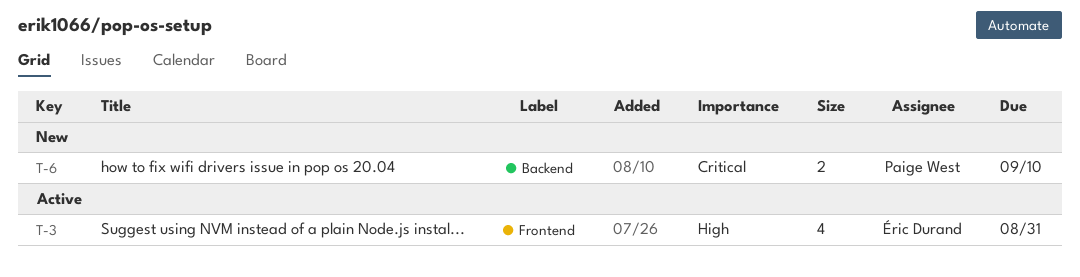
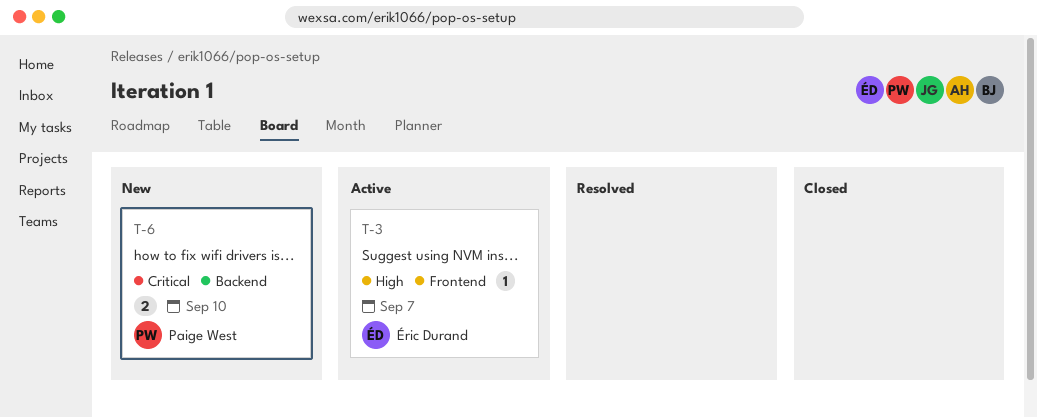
T-3, estimate: 4 -> 1
T-3, due: Aug 31 -> Sep 7

